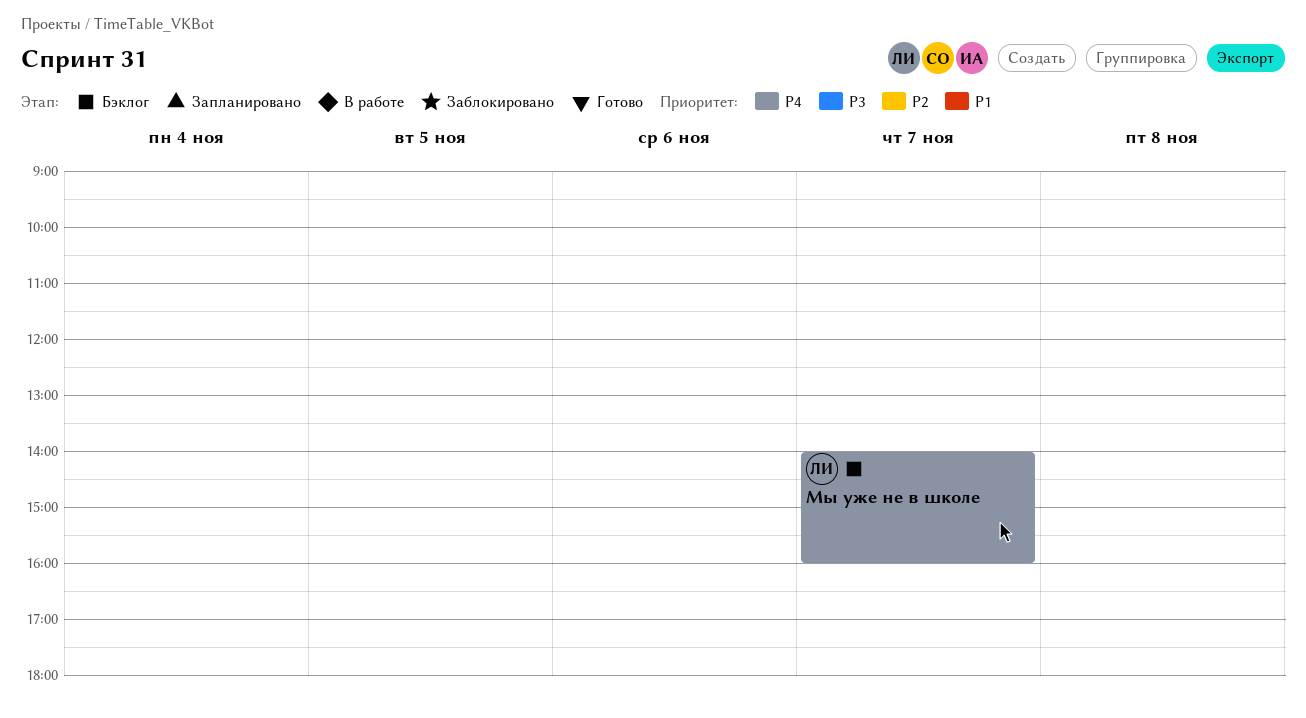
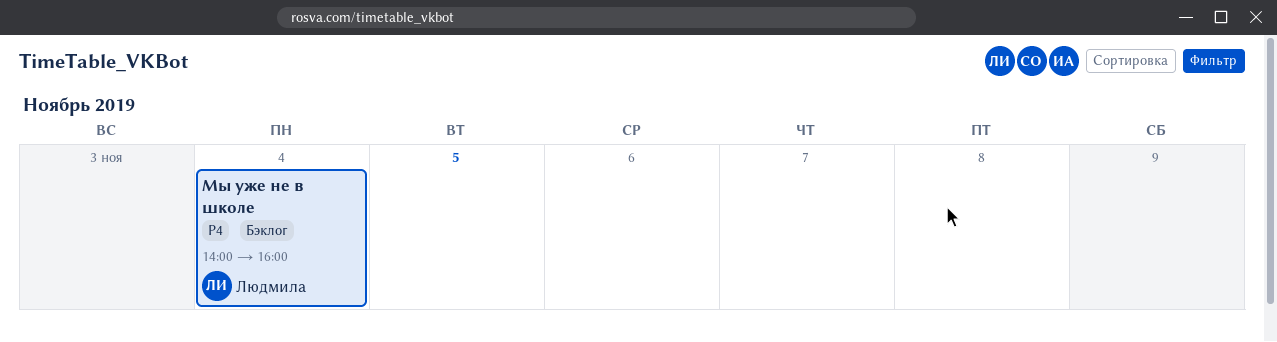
Мы уже не в школе, day: Nov 7 -> Nov 4

